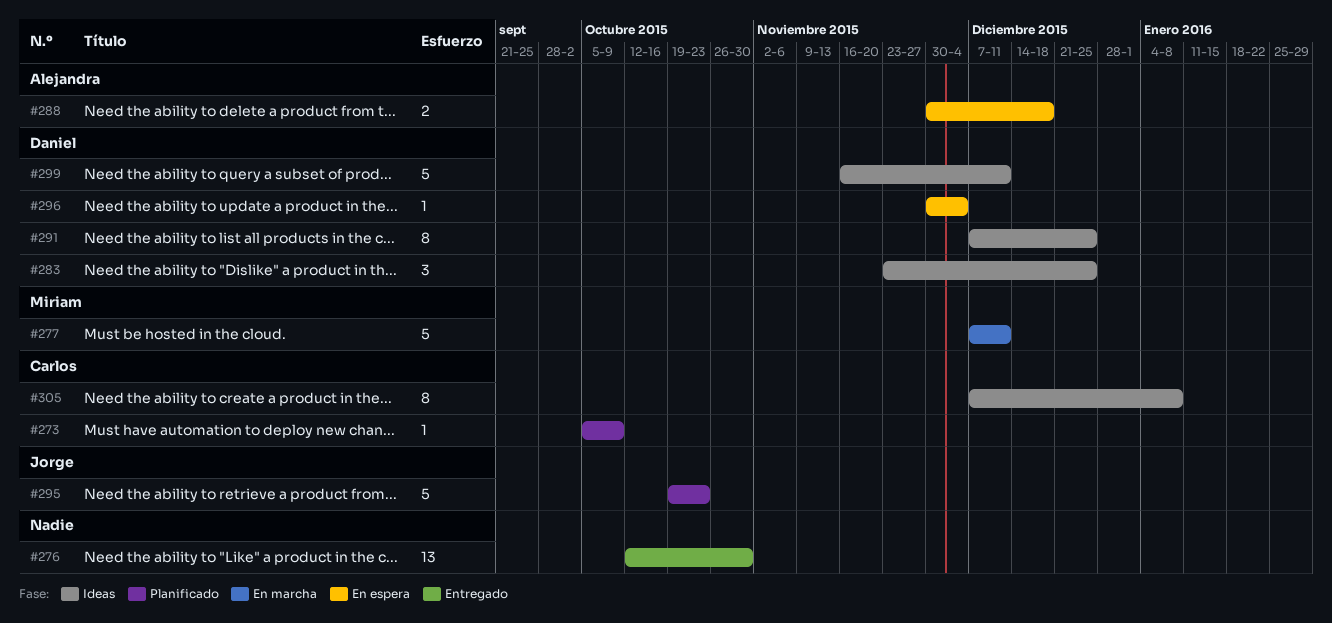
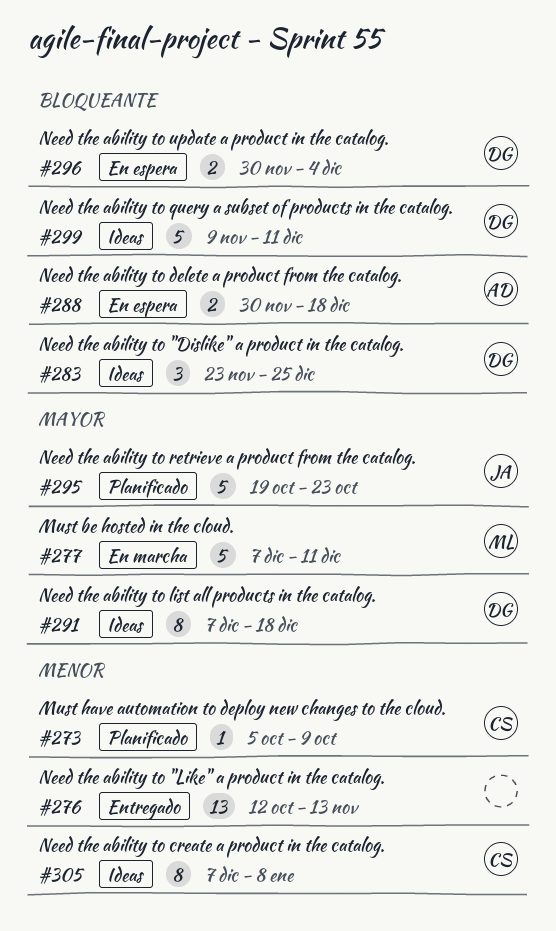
#276, due: Oct 30 -> Nov 13
#291, due: Dec 25 -> Dec 18
#296, estimate: 1 -> 2
#299, start: Nov 16 -> Nov 9

